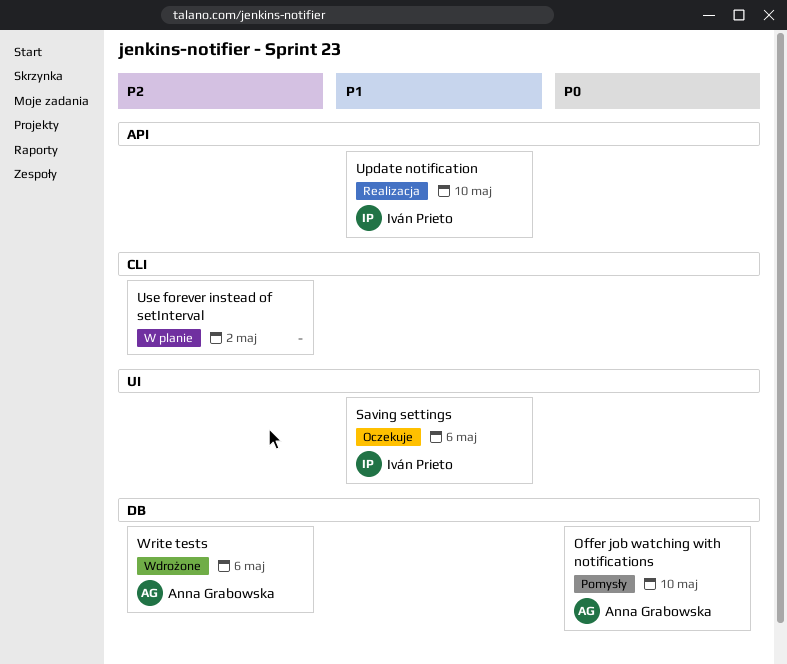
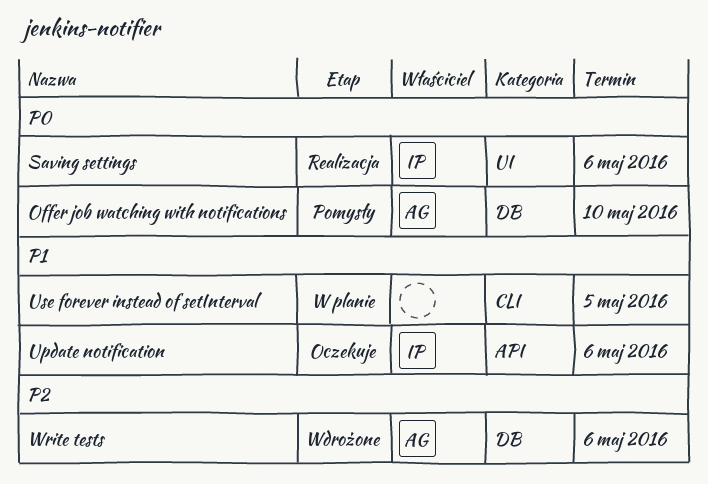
Saving settings, status: Oczekuje -> Realizacja
Saving settings, priority: P1 -> P0
Update notification, status: Realizacja -> Oczekuje
Update notification, due: May 10 -> May 6
Use forever instead of setInterval, priority: P2 -> P1
Use forever instead of setInterval, due: May 2 -> May 5

